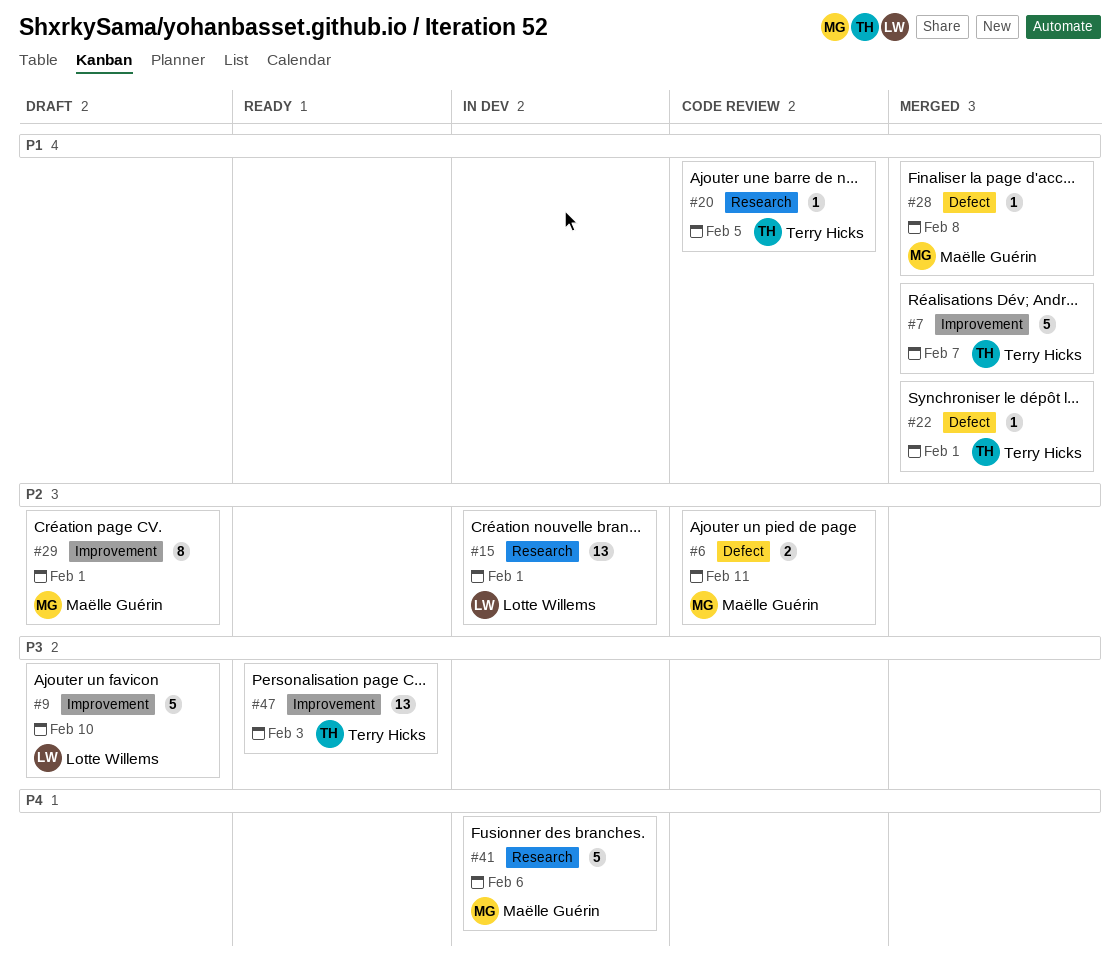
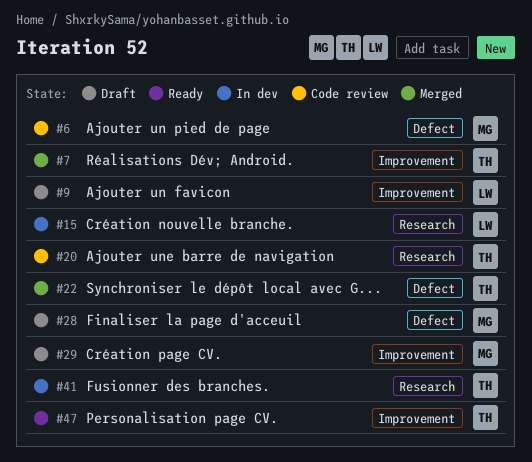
#28, status: Merged -> Draft
#41, owner: Maëlle Guérin -> Terry Hicks

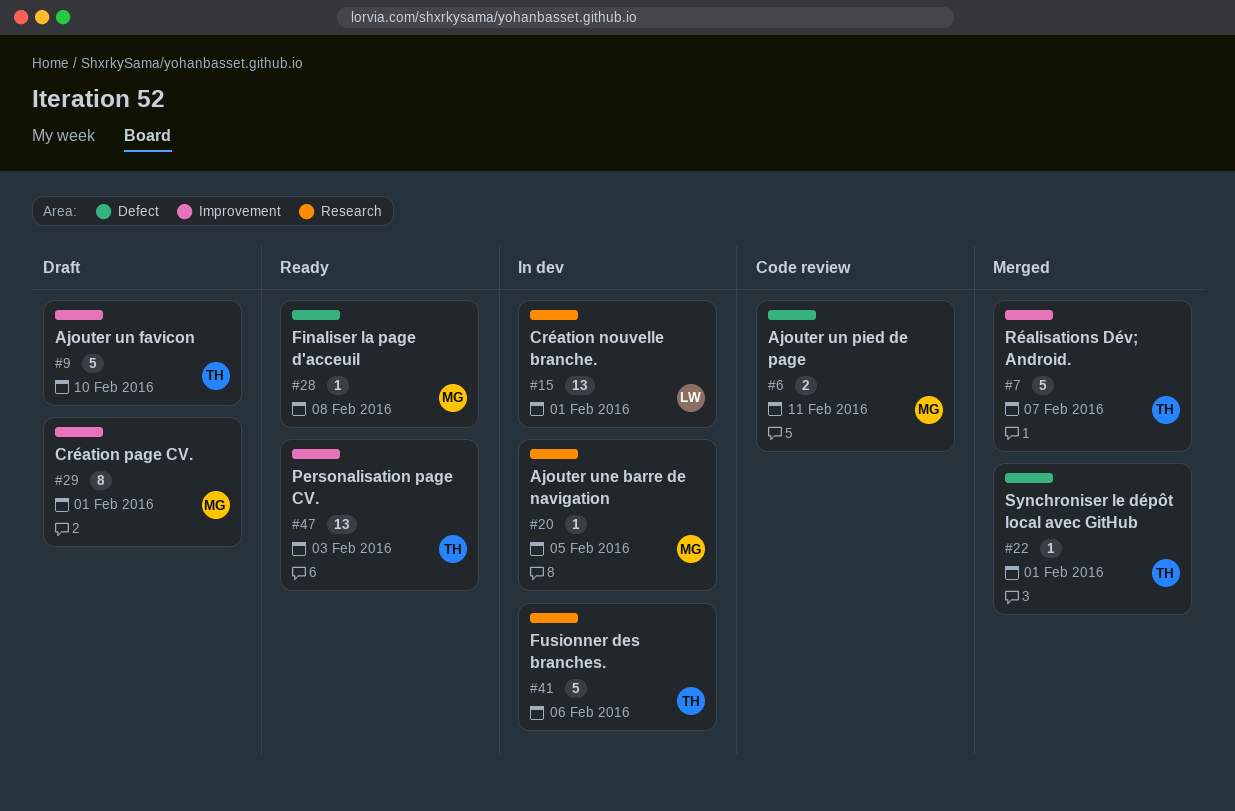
#9, owner: LW -> TH
#20, status: Code review -> In dev
#20, owner: TH -> MG
#28, status: Draft -> Ready

